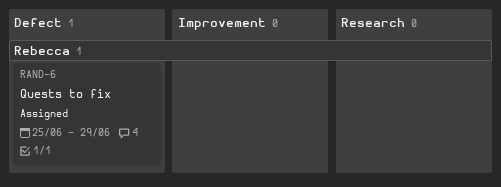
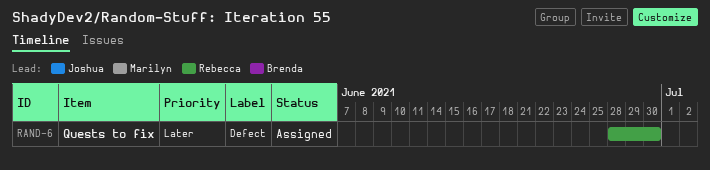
RAND-6, start: Jun 25 -> Jun 28
RAND-6, due: Jun 29 -> Jun 30

